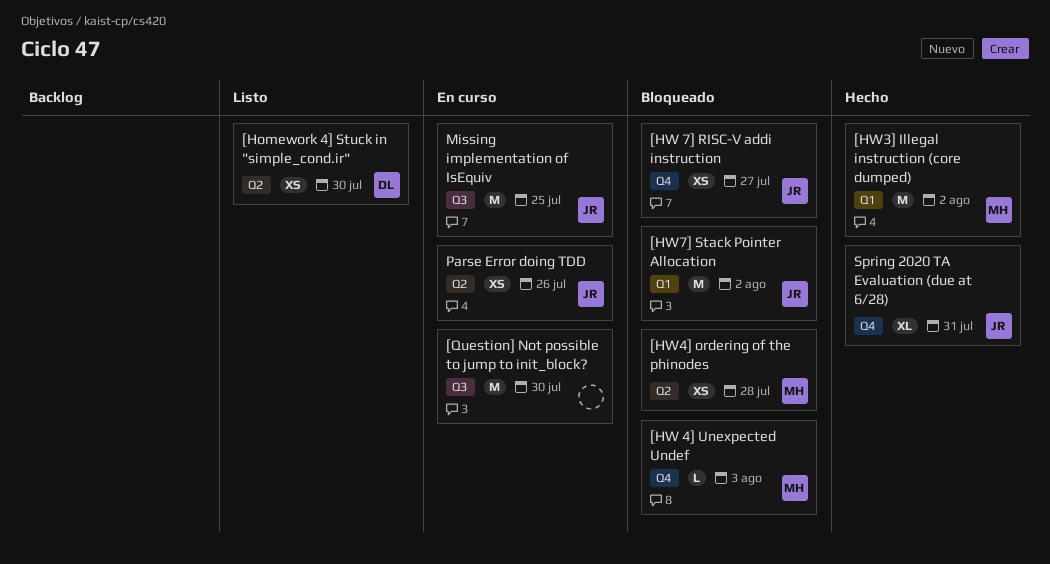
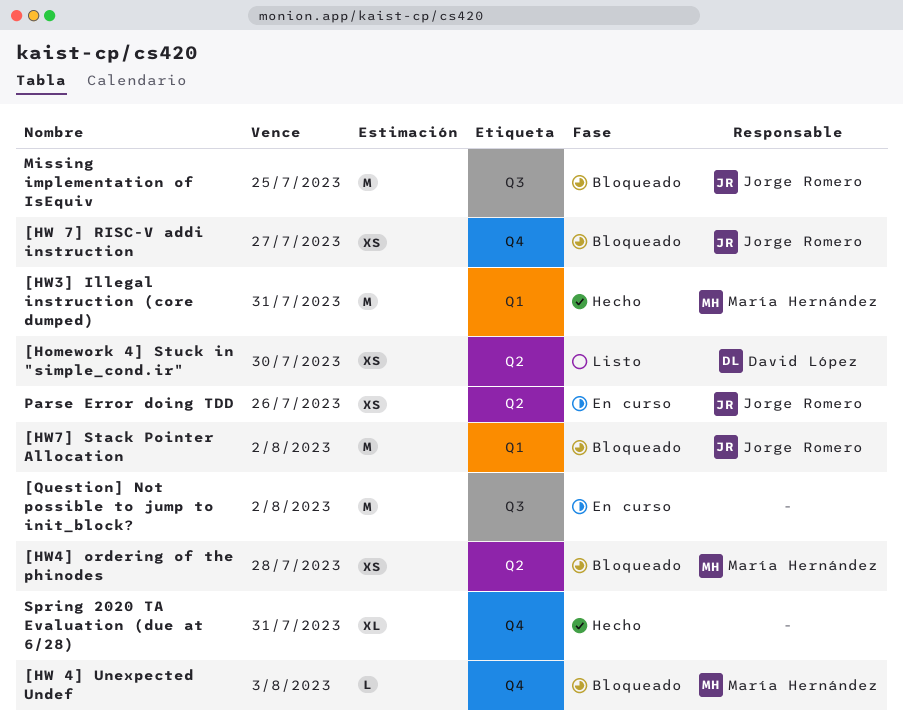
[HW3] Illegal instruction (core dumped), due: Aug 2 -> Jul 31
[Question] Not possible to jump to init_block?, due: Jul 30 -> Aug 2
Missing implementation of IsEquiv, status: En curso -> Bloqueado
Spring 2020 TA Evaluation (due at 6/28), owner: Jorge Romero -> none

